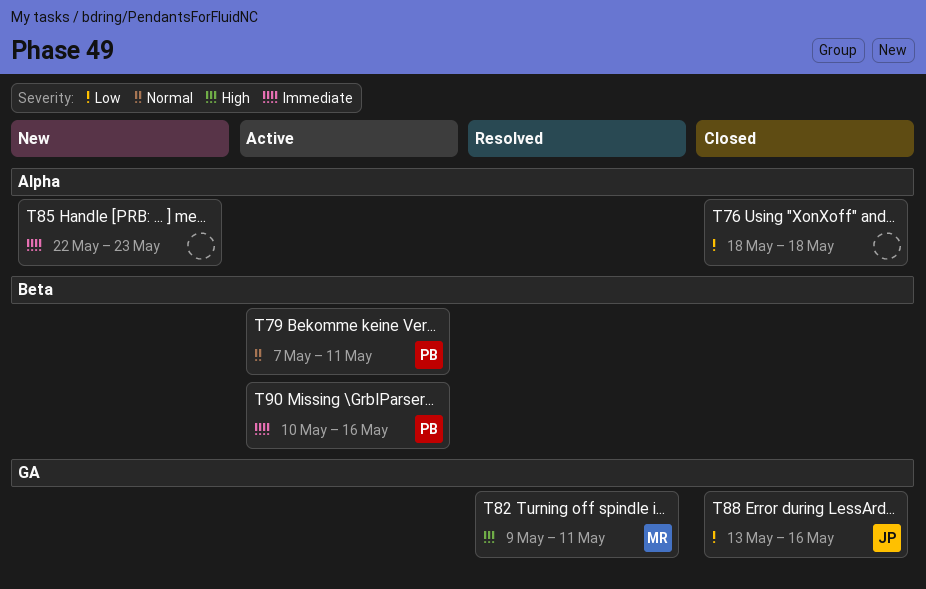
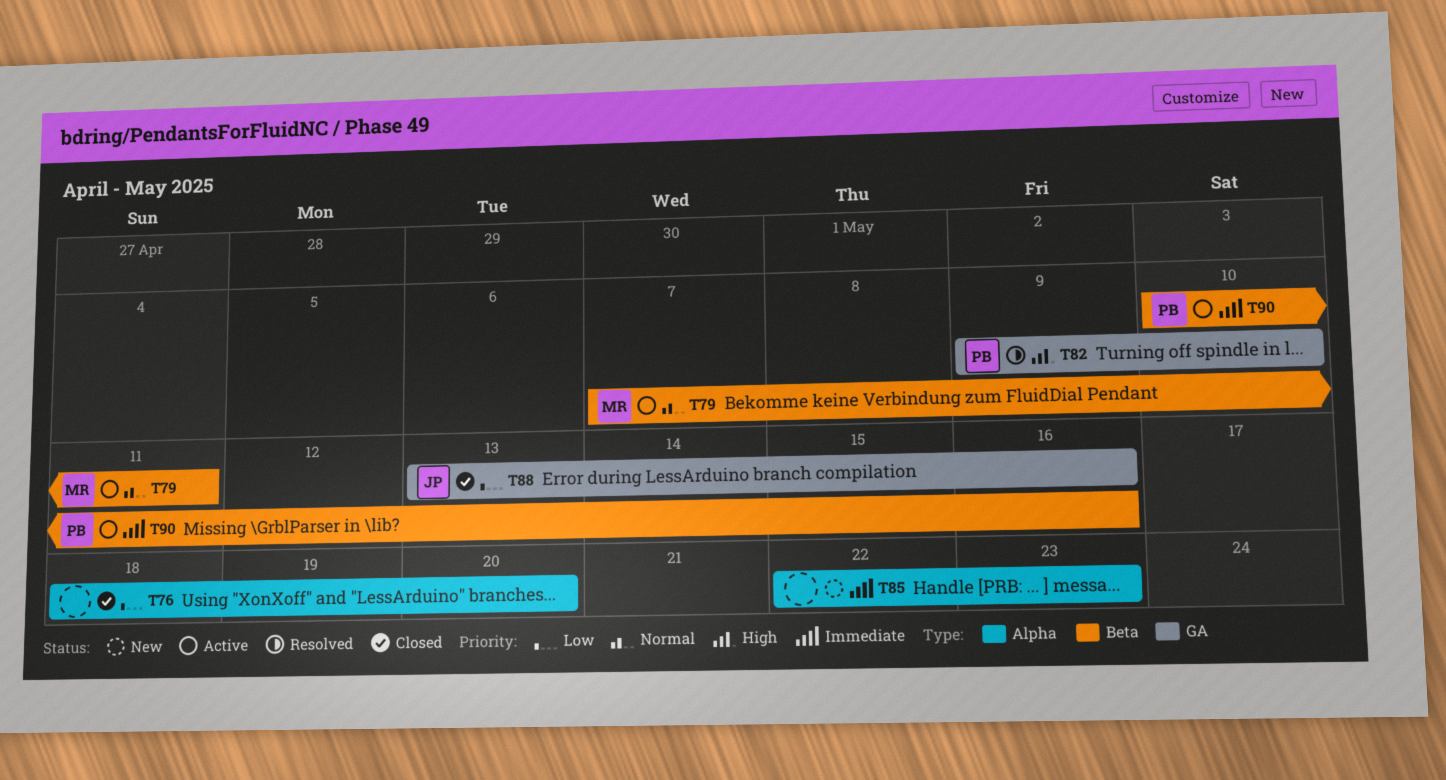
T76, due: May 18 -> May 20
T79, owner: PB -> MR
T82, owner: MR -> PB
T82, due: May 11 -> May 10

